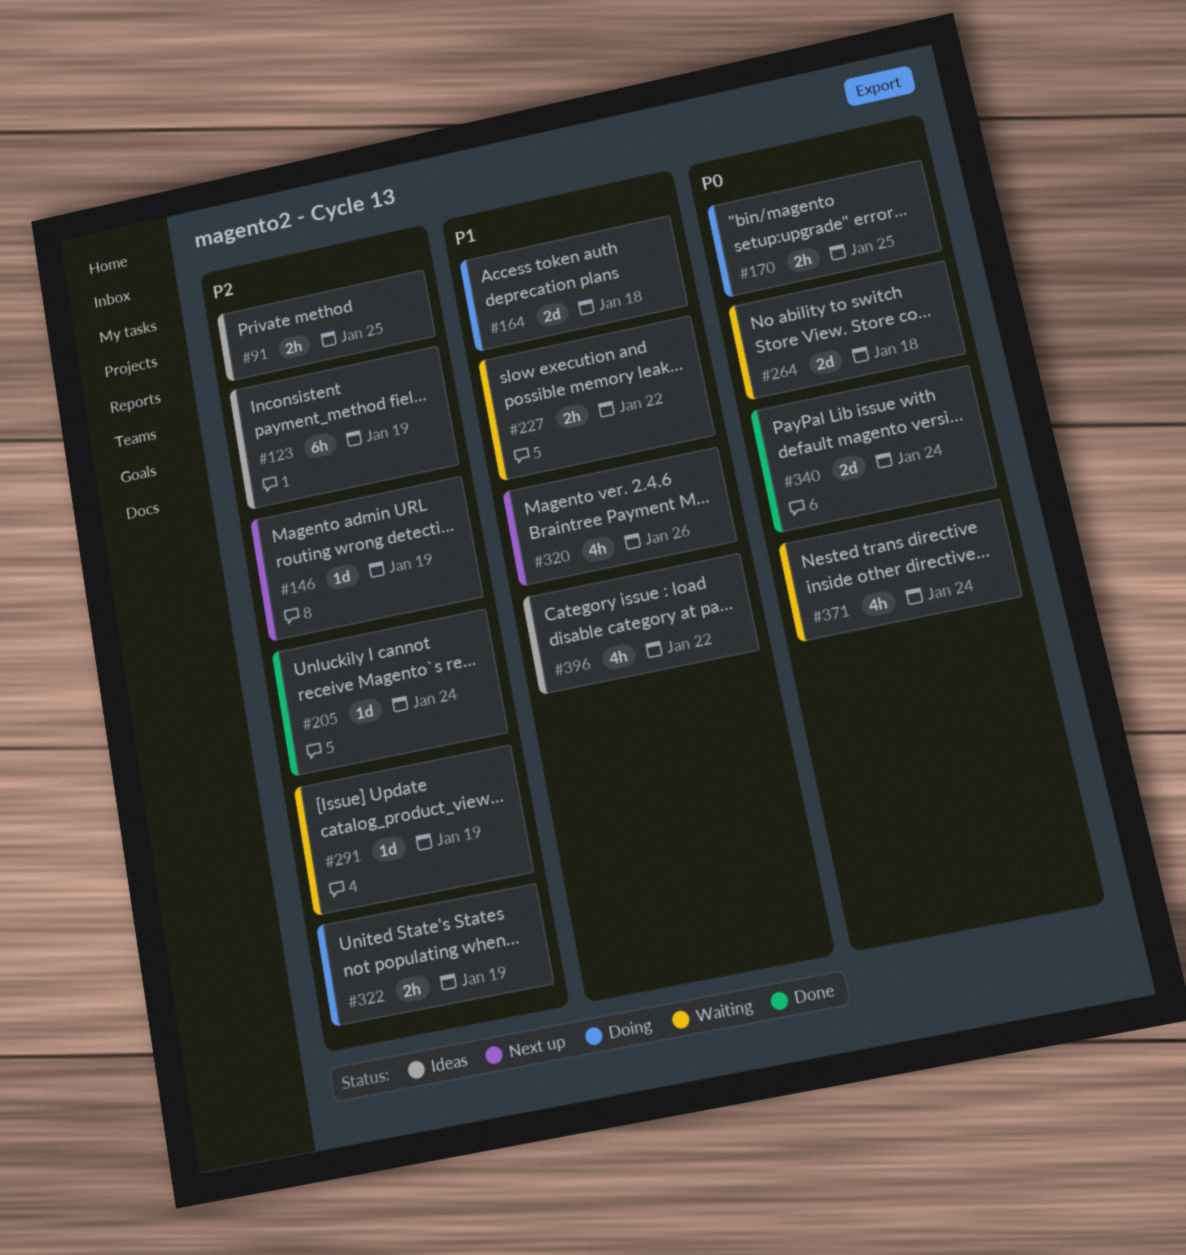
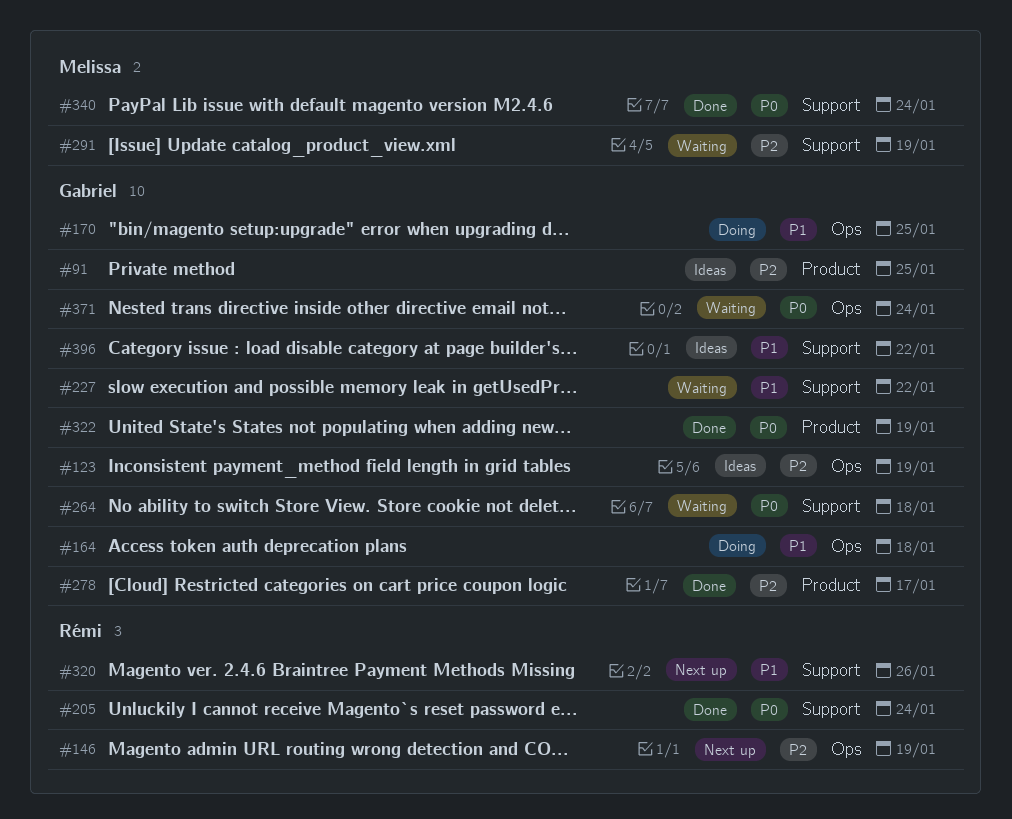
#170, priority: P0 -> P1
#205, priority: P2 -> P0
#278: none -> present
#322, status: Doing -> Done
#322, priority: P2 -> P0

